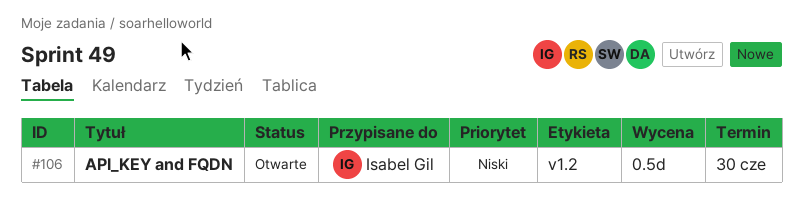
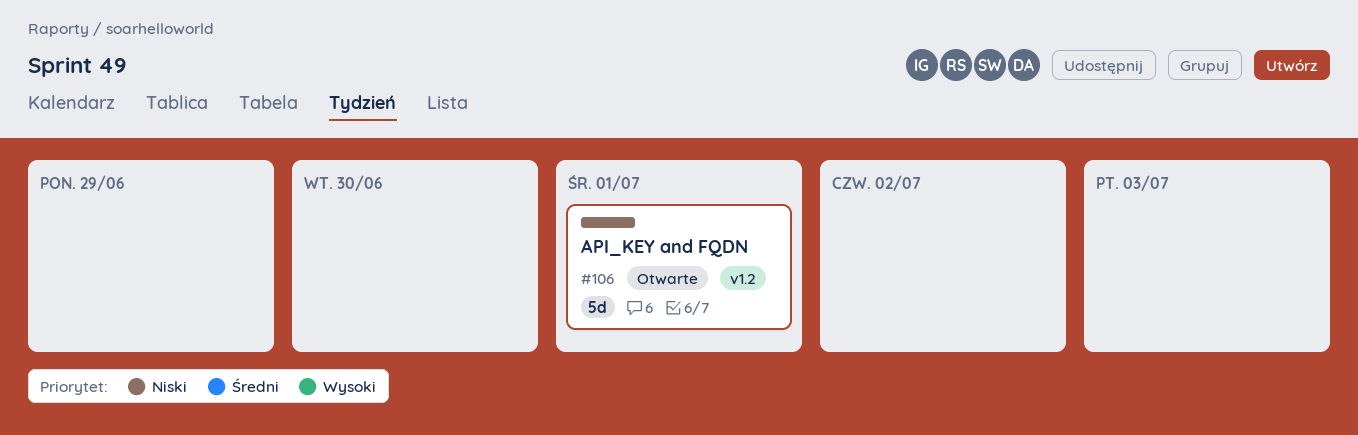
#106, estimate: 0.5d -> 5d
#106, due: Jun 30 -> Jul 1

